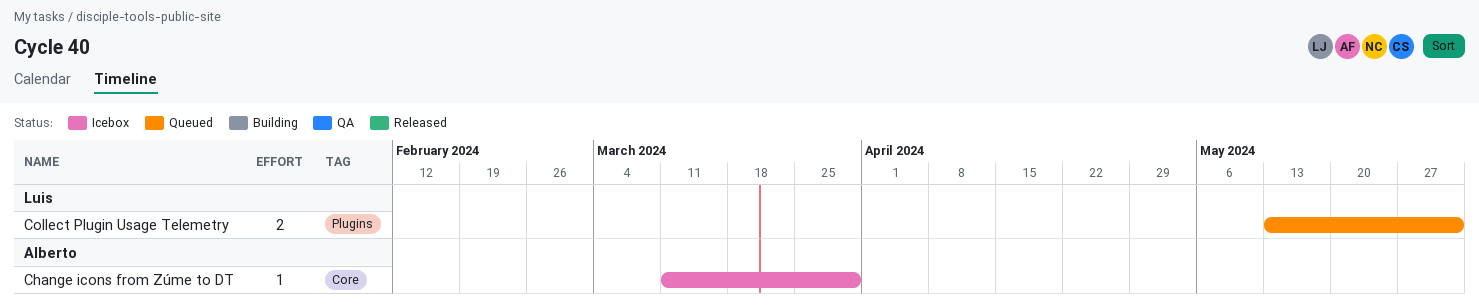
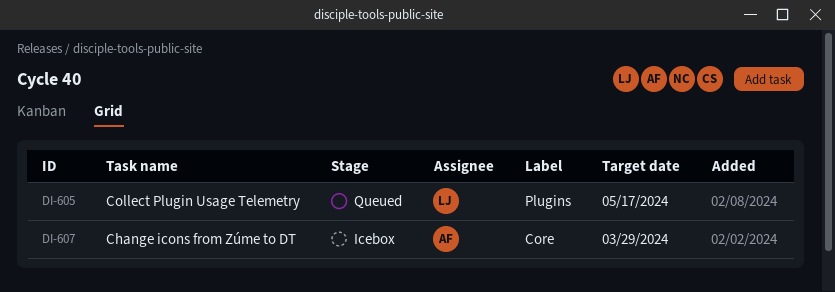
Collect Plugin Usage Telemetry, due: May 31 -> May 17

